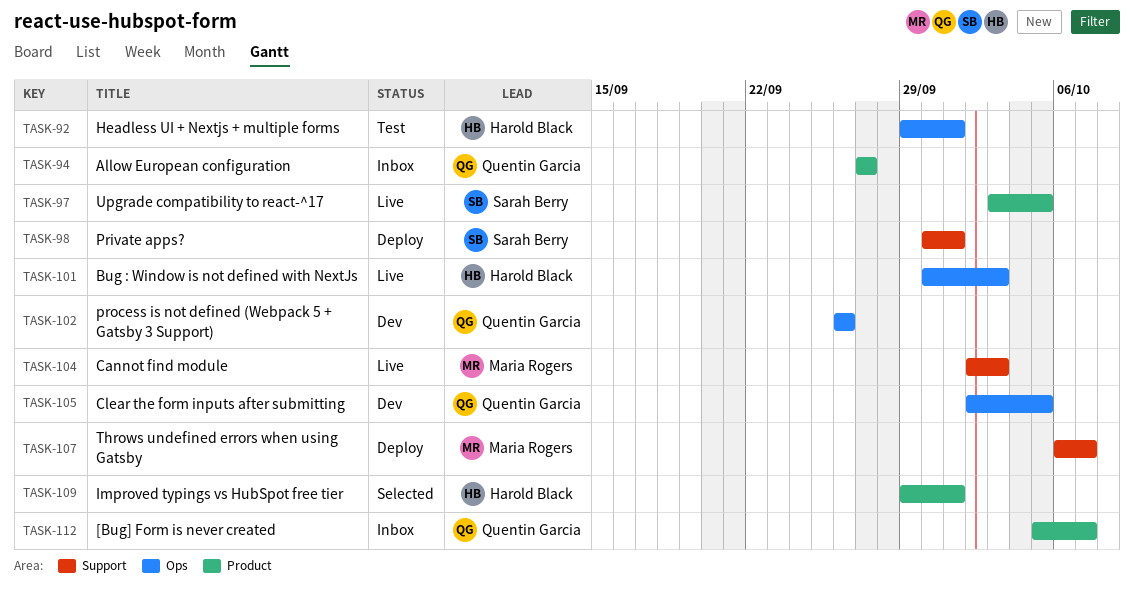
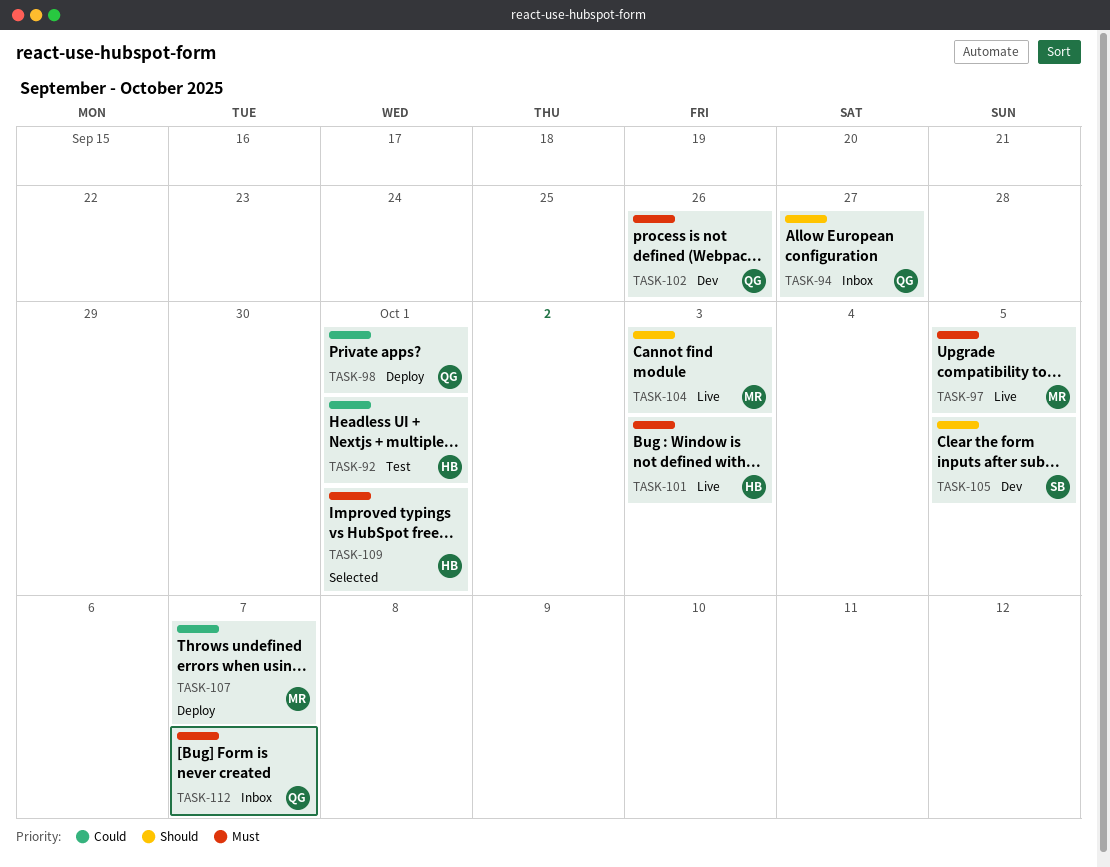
TASK-97, owner: Sarah Berry -> Maria Rogers
TASK-98, owner: Sarah Berry -> Quentin Garcia
TASK-105, owner: Quentin Garcia -> Sarah Berry

